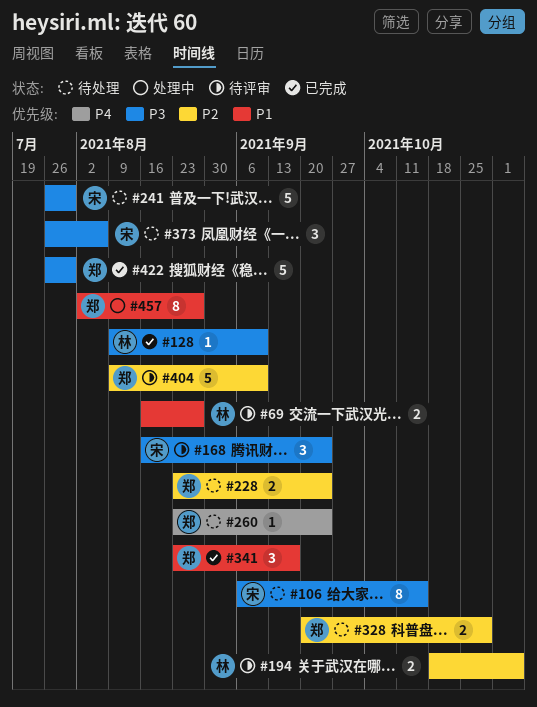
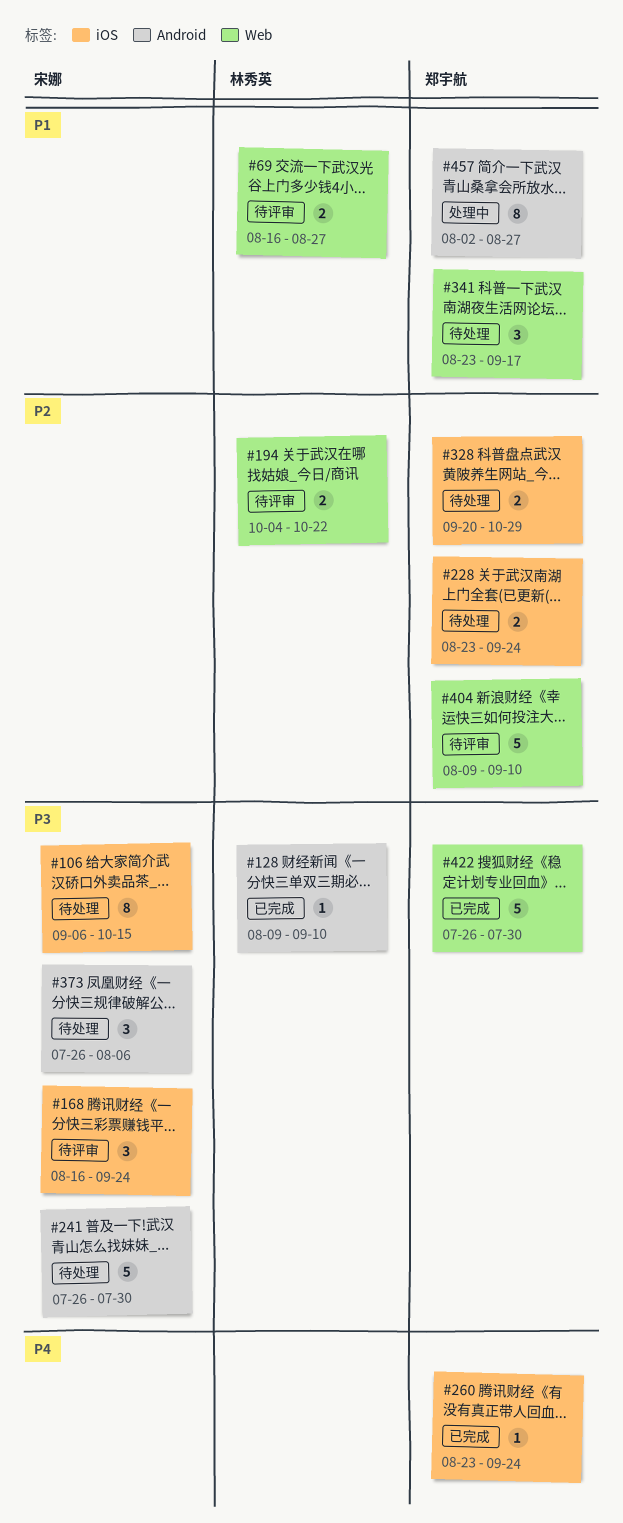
#194, start: Oct 18 -> Oct 4
#194, due: Nov 5 -> Oct 22
#260, status: 待处理 -> 已完成
#341, status: 已完成 -> 待处理

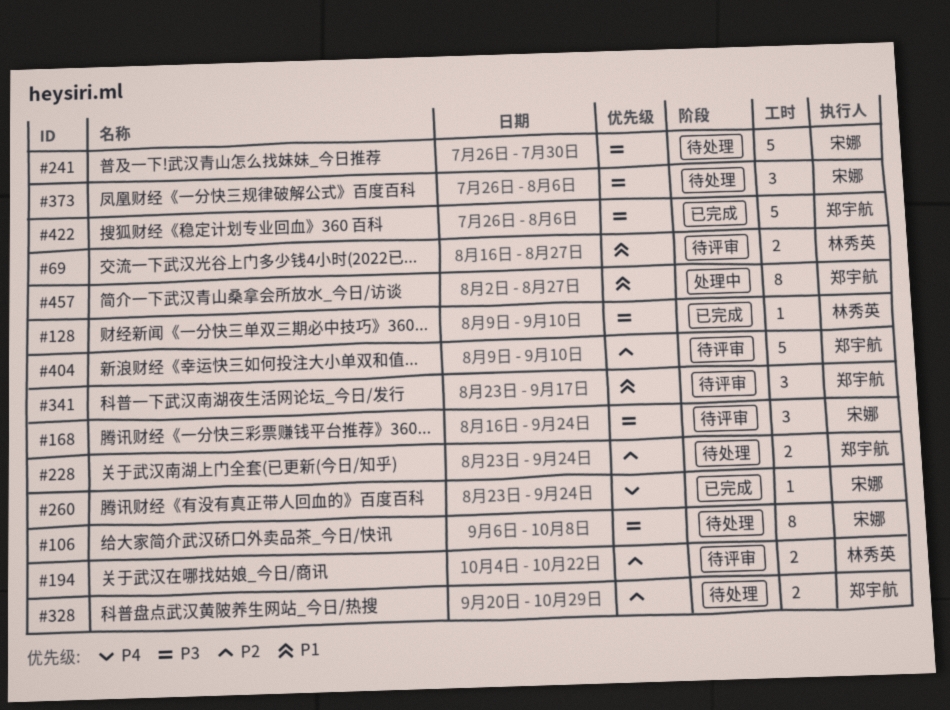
#106, due: Oct 15 -> Oct 8
#260, owner: 郑宇航 -> 宋娜
#341, status: 待处理 -> 待评审
#422, due: Jul 30 -> Aug 6

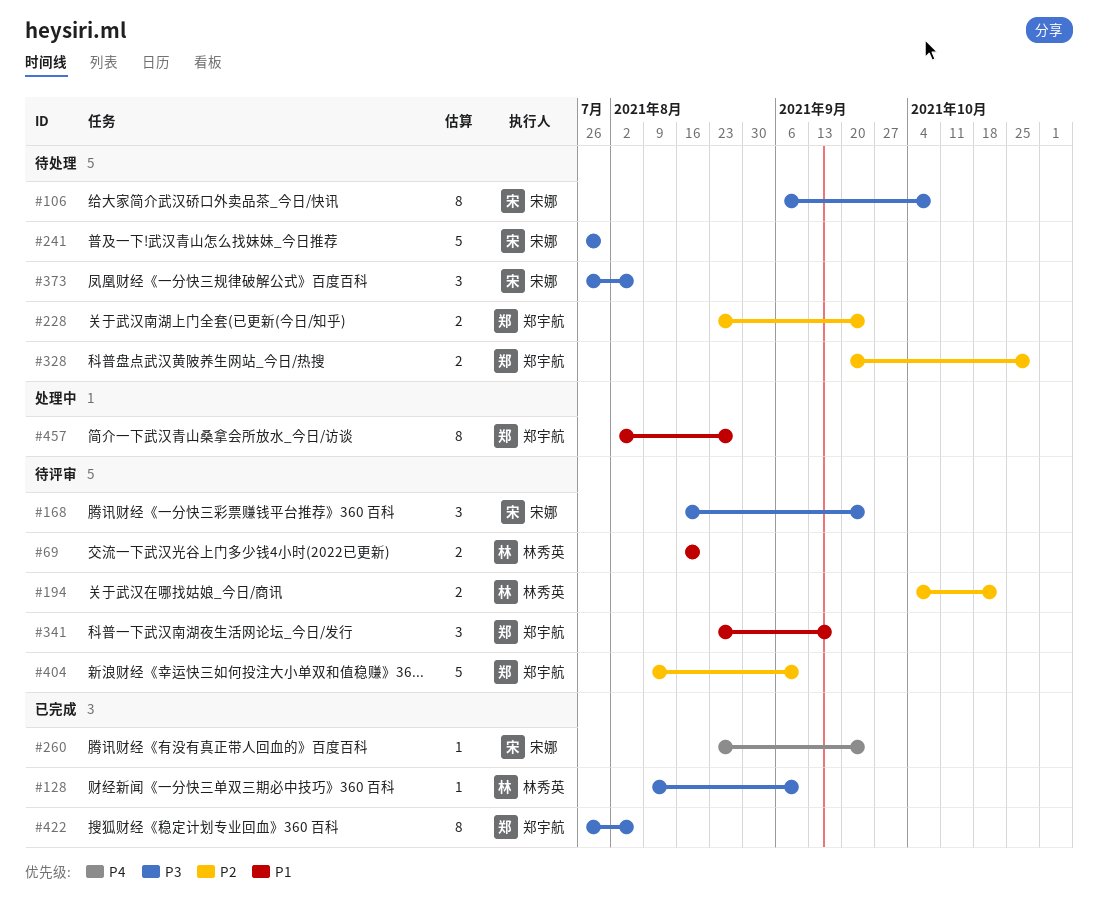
#69, due: Aug 27 -> Aug 20
#422, estimate: 5 -> 8

